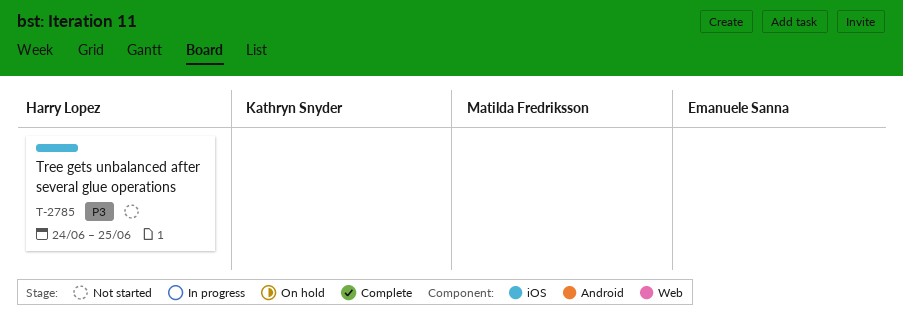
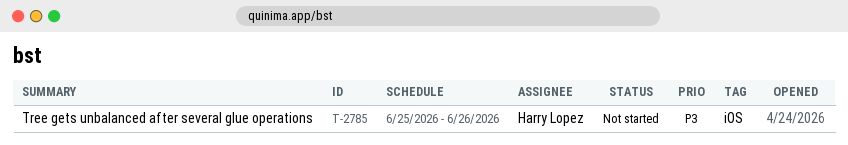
T-2785, start: Jun 24 -> Jun 25
T-2785, due: Jun 25 -> Jun 26

